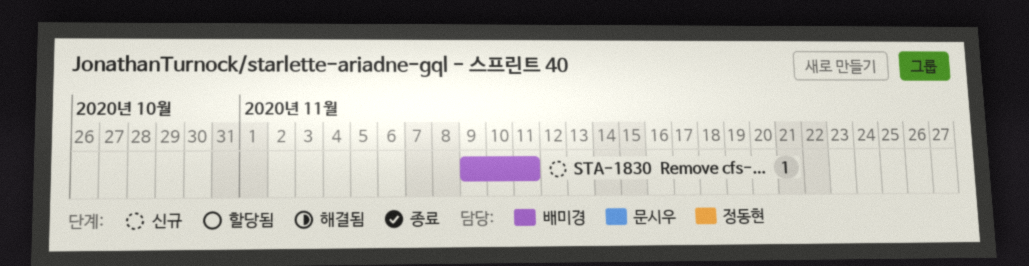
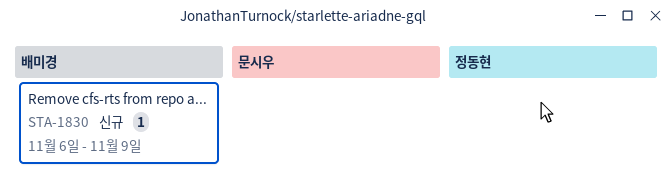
STA-1830, start: Nov 9 -> Nov 6
STA-1830, due: Nov 11 -> Nov 9

